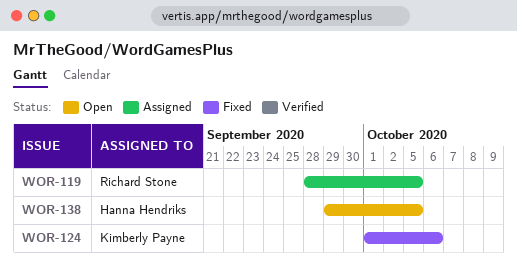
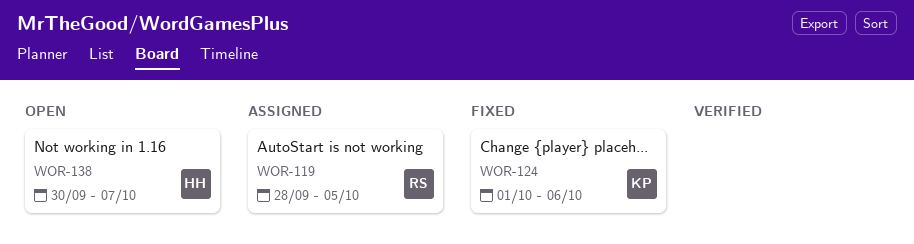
WOR-138, start: Sep 29 -> Sep 30
WOR-138, due: Oct 5 -> Oct 7

